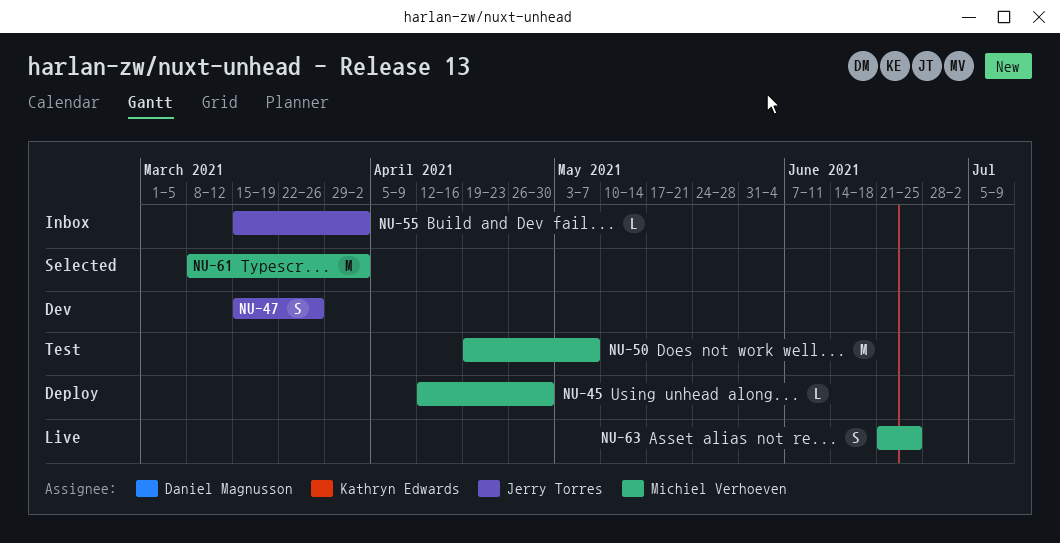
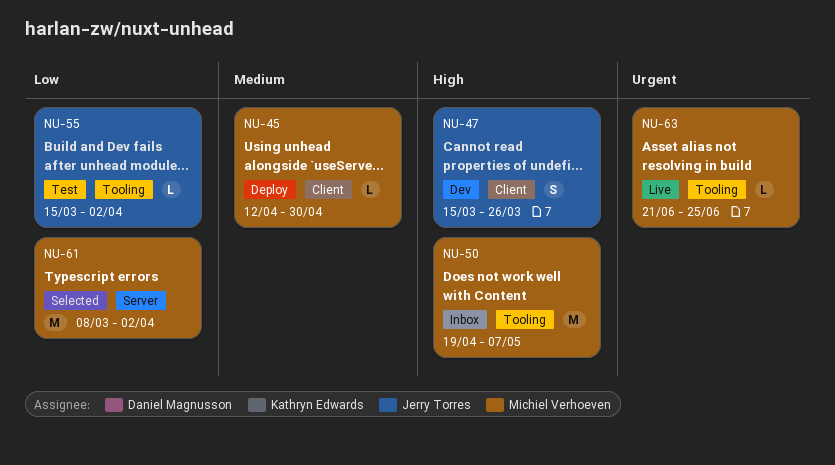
NU-50, status: Test -> Inbox
NU-55, status: Inbox -> Test
NU-63, estimate: S -> L

